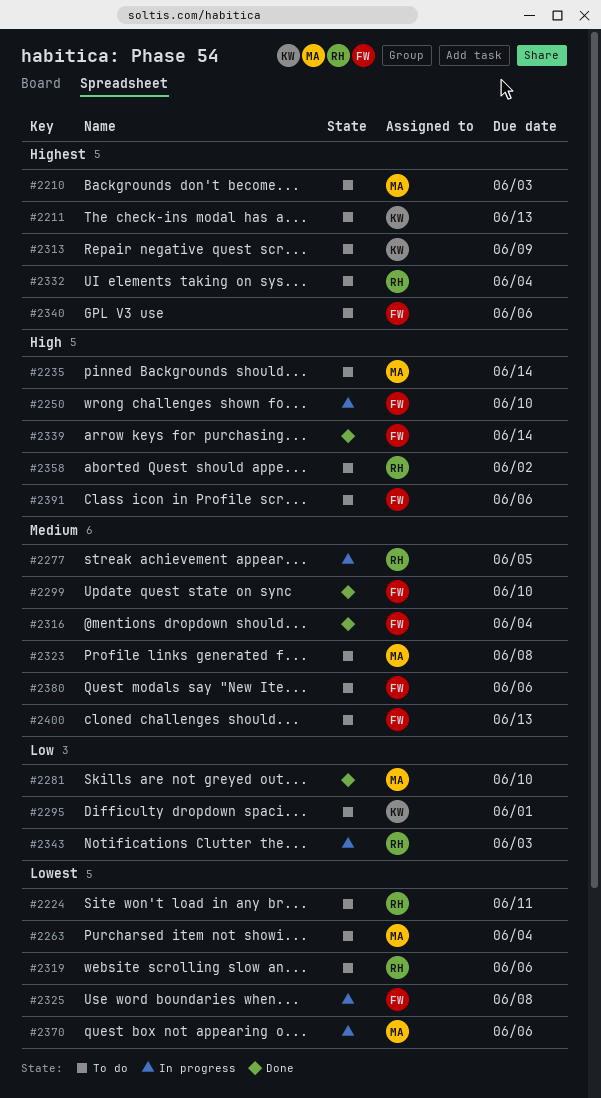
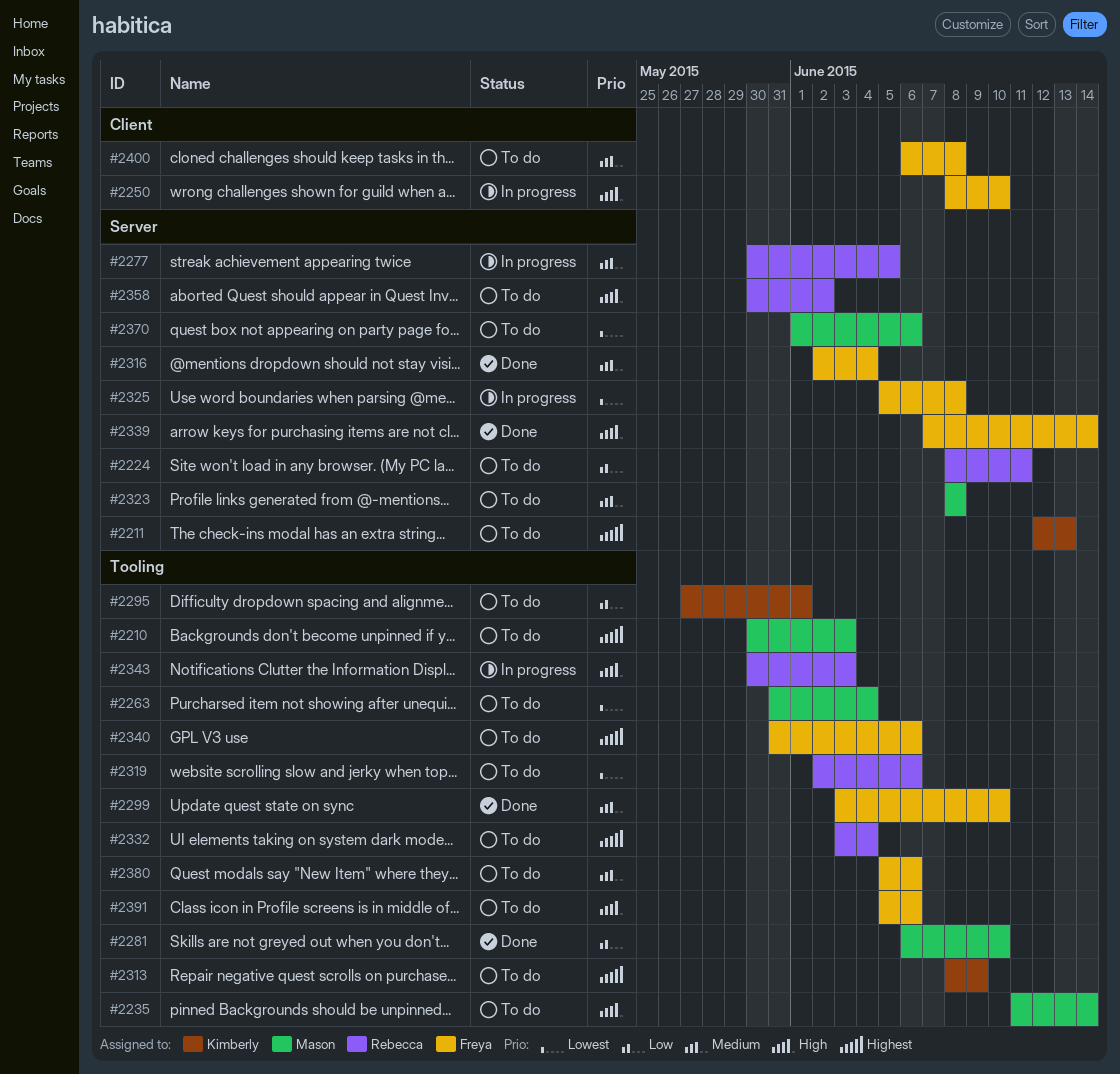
#2224, priority: Lowest -> Low
#2343, priority: Low -> High
#2370, status: In progress -> To do
#2400, due: Jun 13 -> Jun 8

